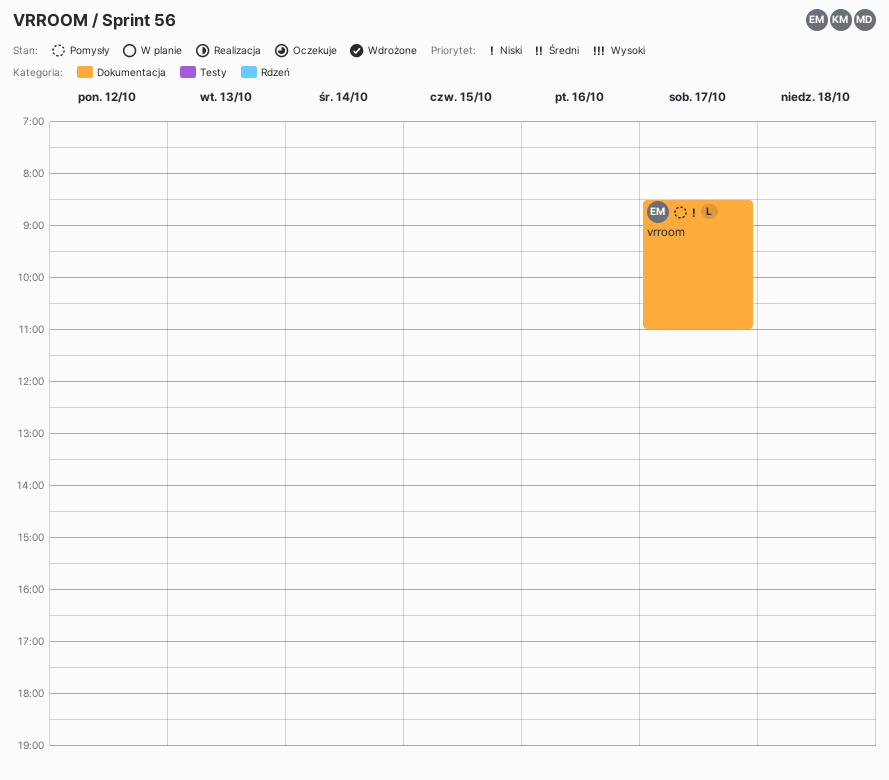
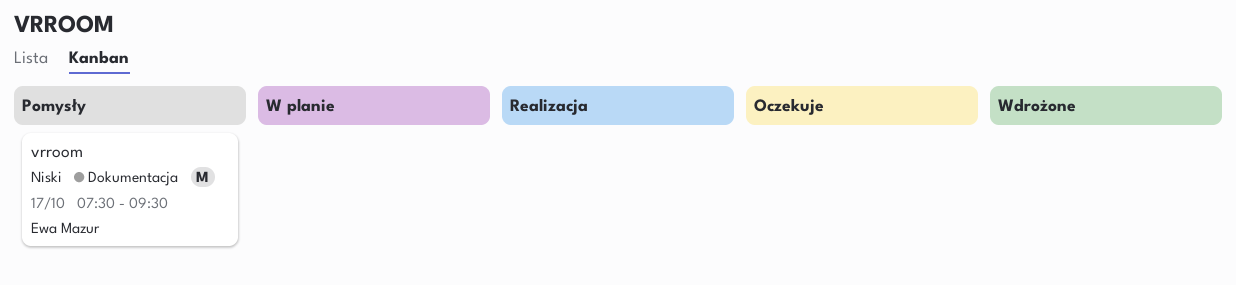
vrroom, estimate: L -> M
vrroom, begins: 08:30 -> 07:30
vrroom, ends: 11:00 -> 09:30

